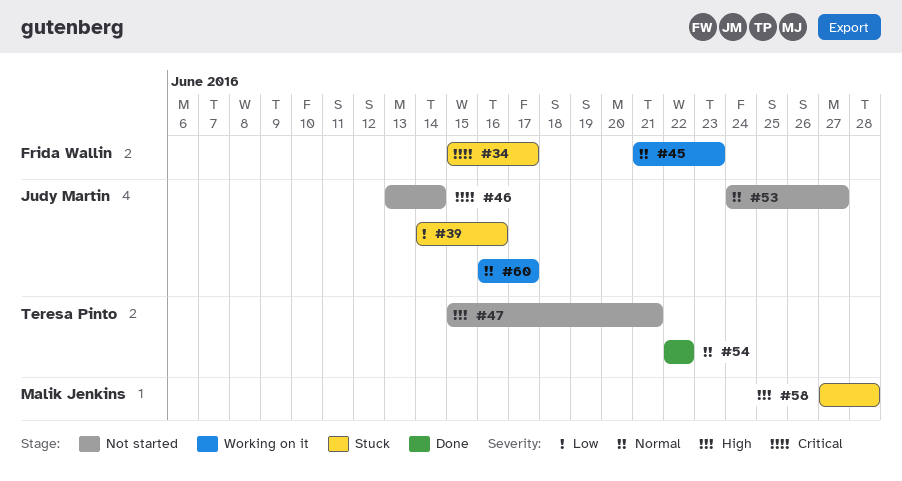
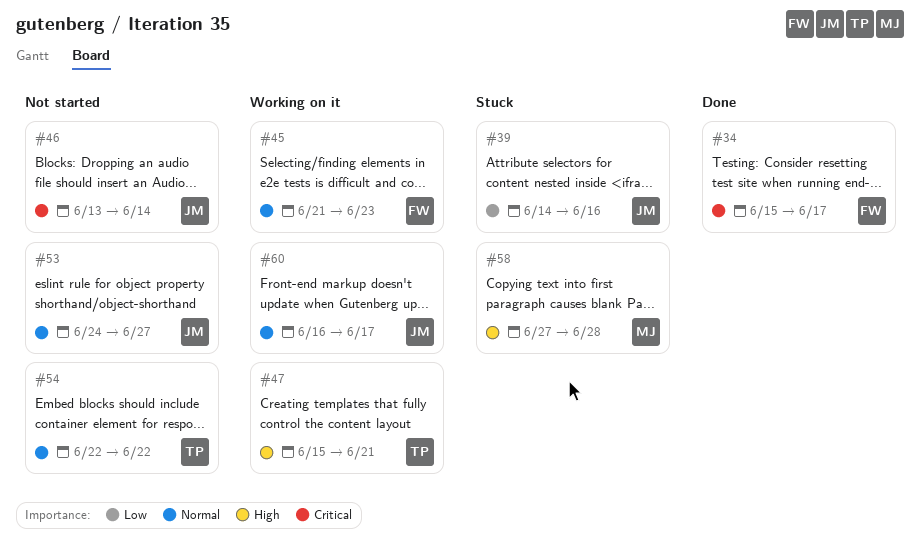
#34, status: Stuck -> Done
#47, status: Not started -> Working on it
#54, status: Done -> Not started

